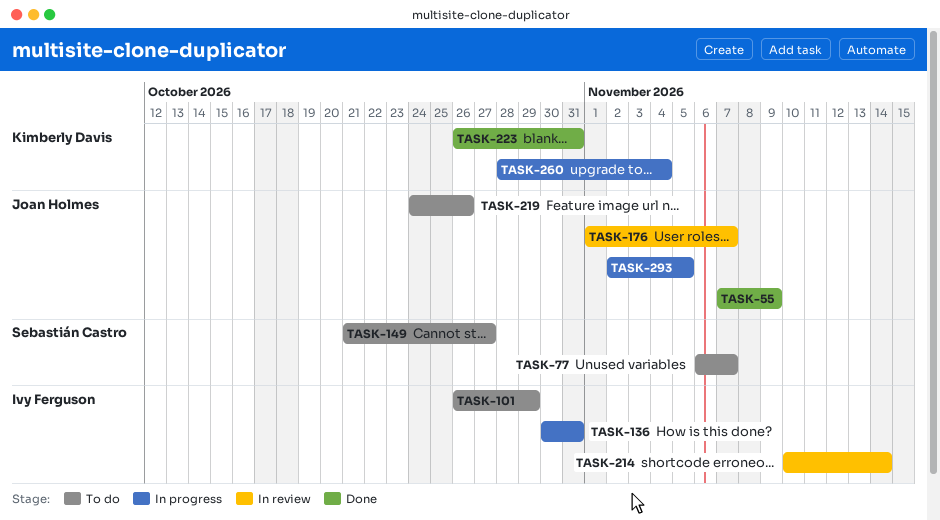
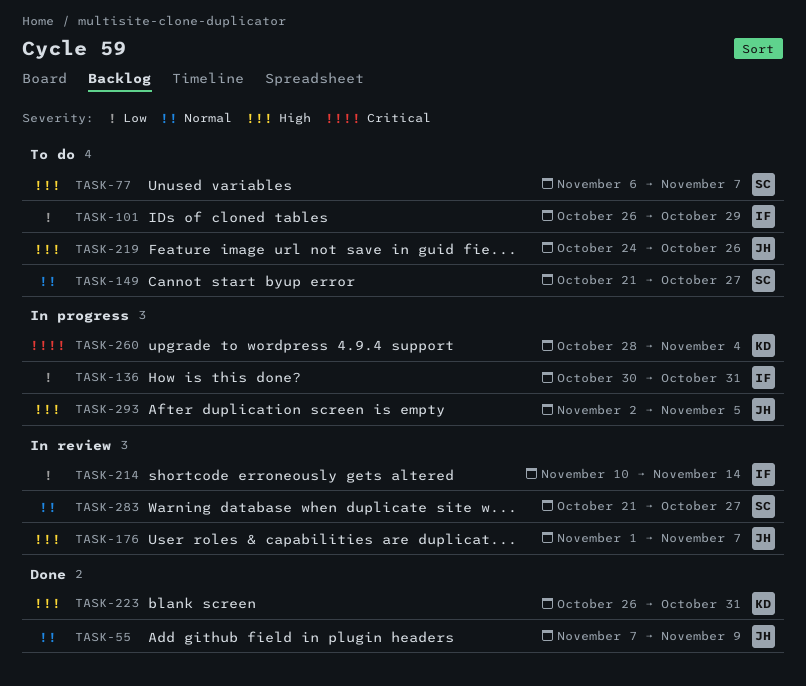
TASK-283: none -> present

